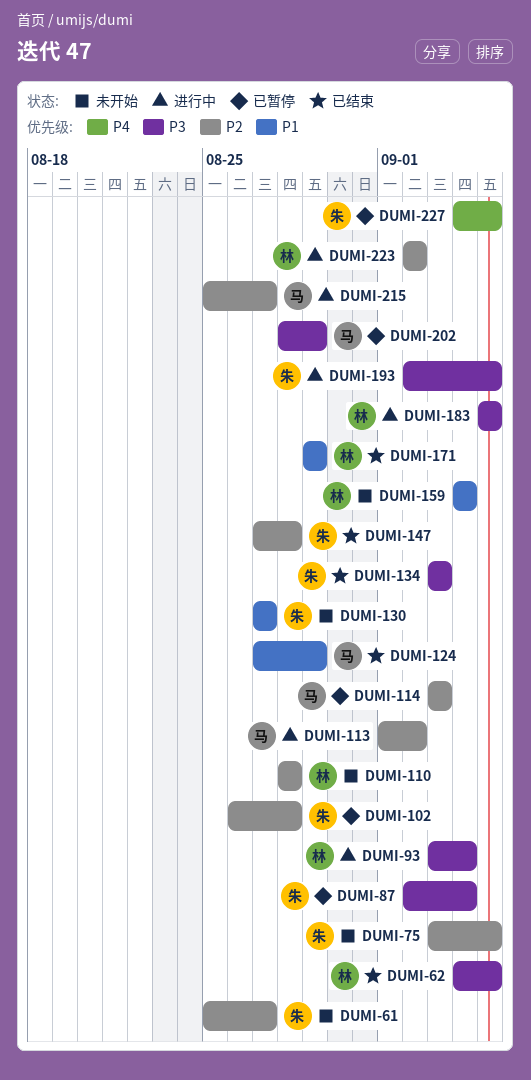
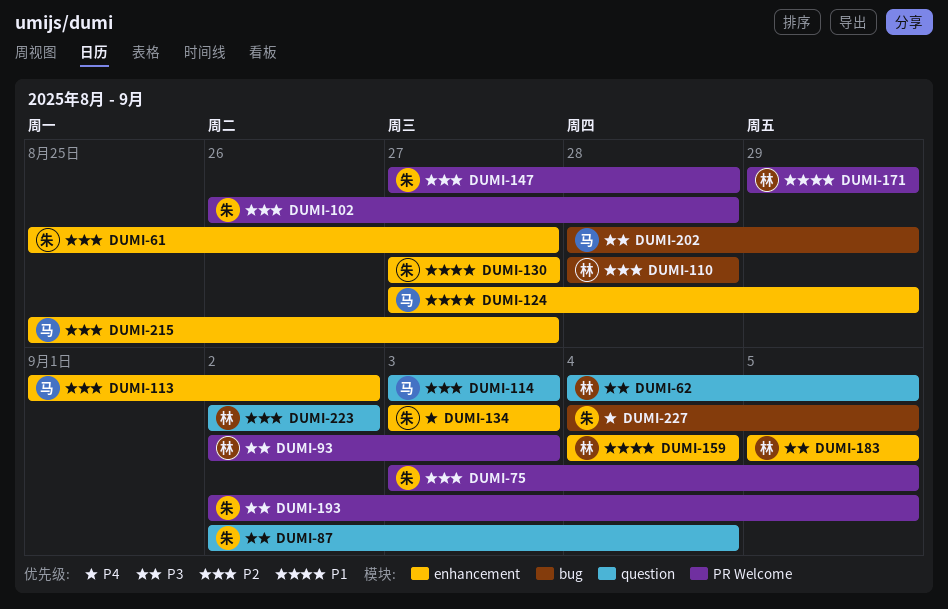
DUMI-93, start: Sep 3 -> Sep 2
DUMI-93, due: Sep 4 -> Sep 3
DUMI-134, priority: P3 -> P4

